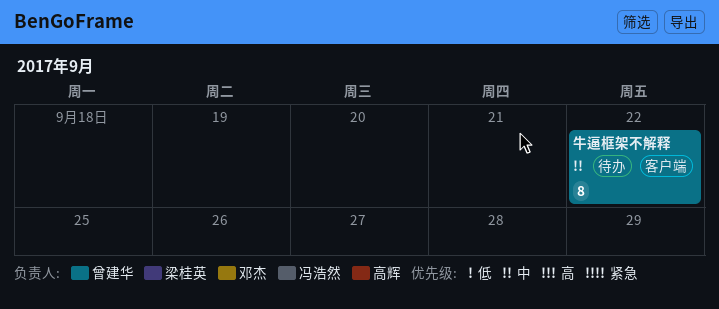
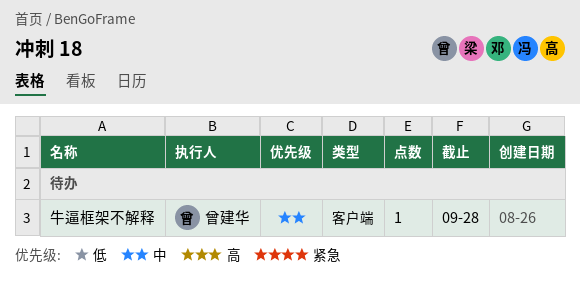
牛逼框架不解释, estimate: 8 -> 1
牛逼框架不解释, due: Sep 22 -> Sep 28

